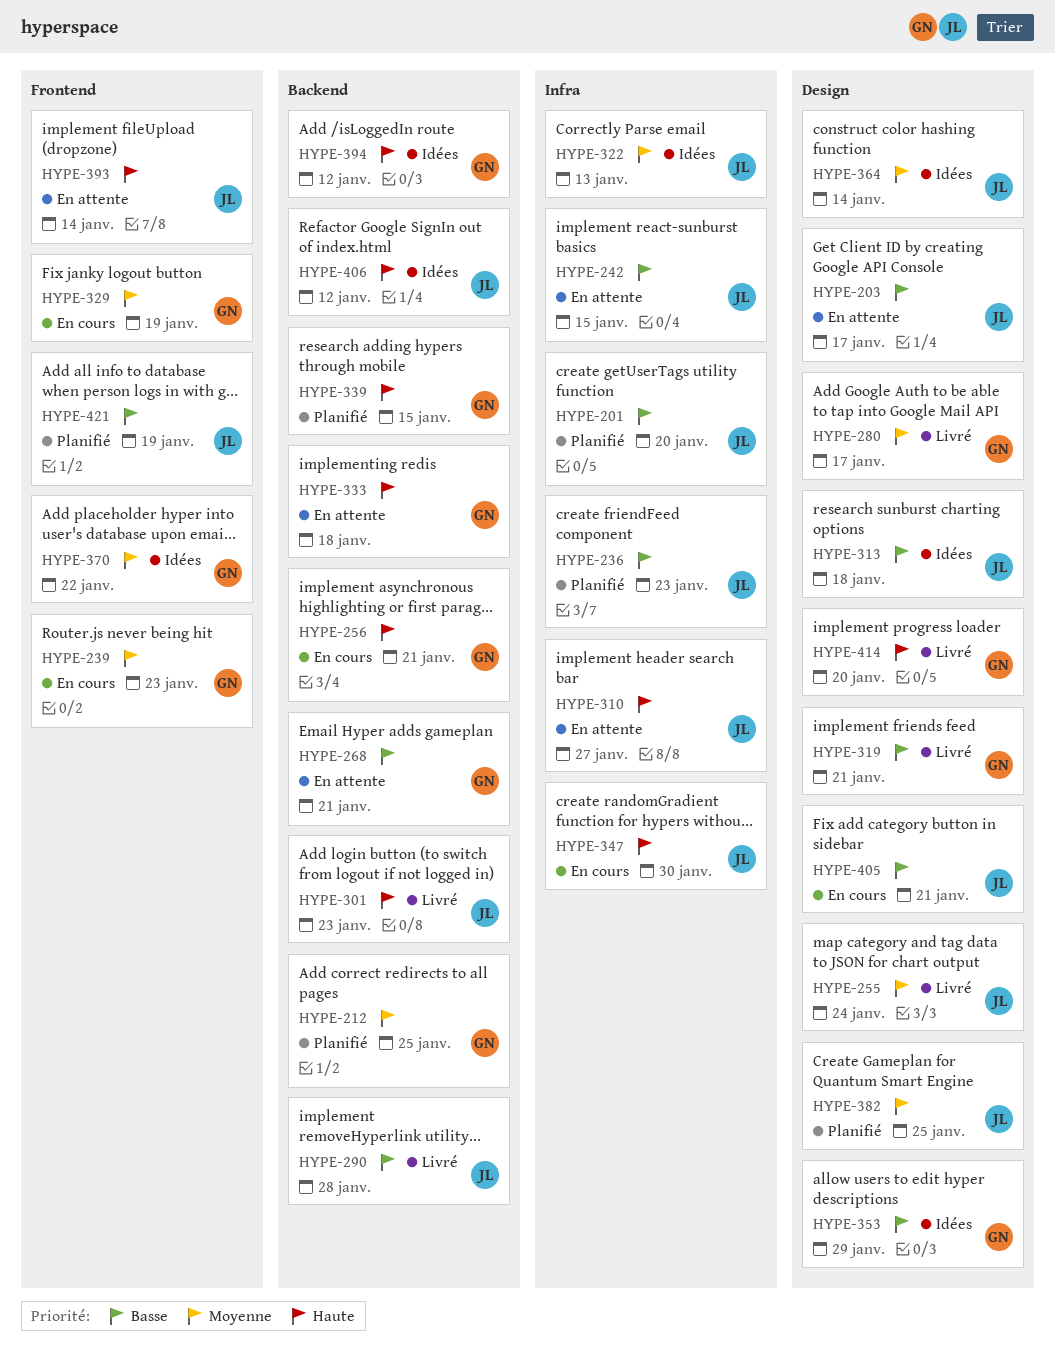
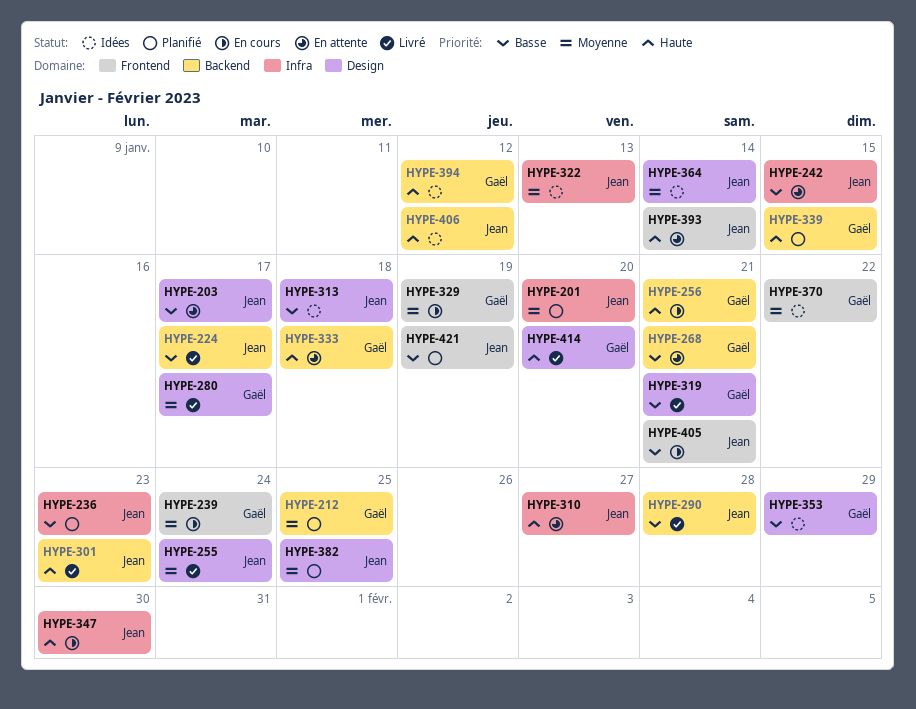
HYPE-201, priority: Basse -> Moyenne
HYPE-224: none -> present
HYPE-239, due: Jan 23 -> Jan 24
HYPE-405, label: Design -> Frontend

